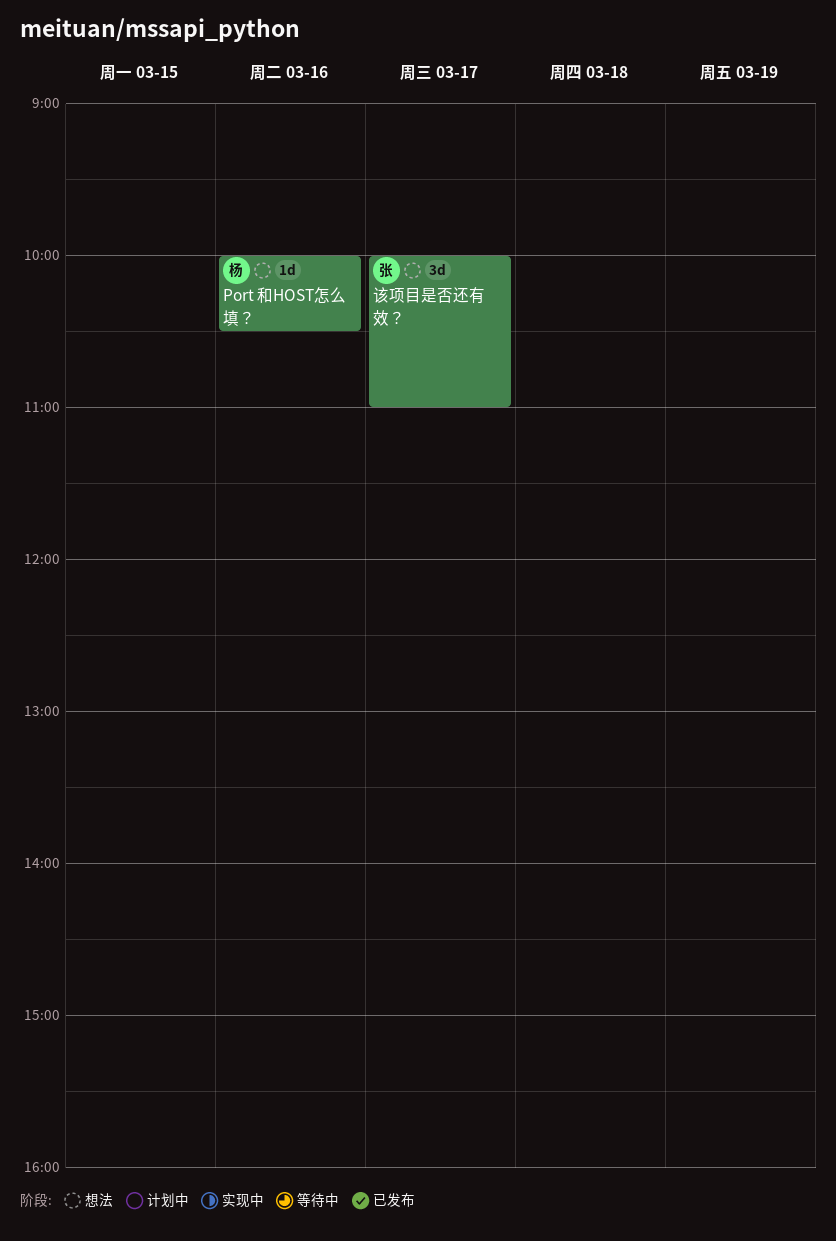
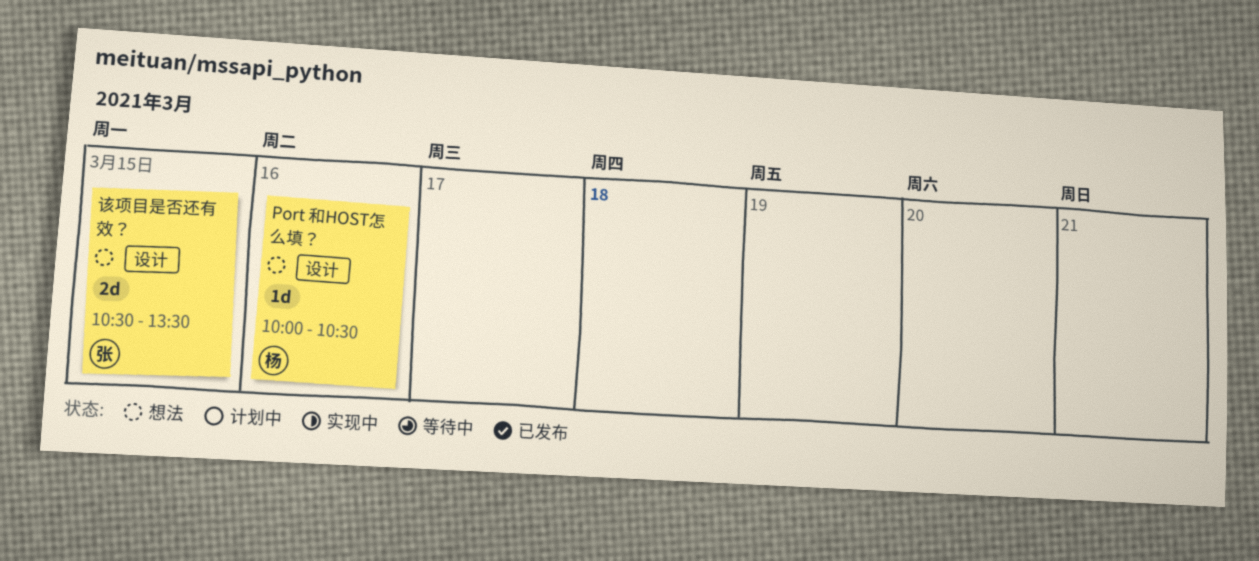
该项目是否还有效？, estimate: 3d -> 2d
该项目是否还有效？, day: Mar 17 -> Mar 15
该项目是否还有效？, begins: 10:00 -> 10:30
该项目是否还有效？, ends: 11:00 -> 13:30

